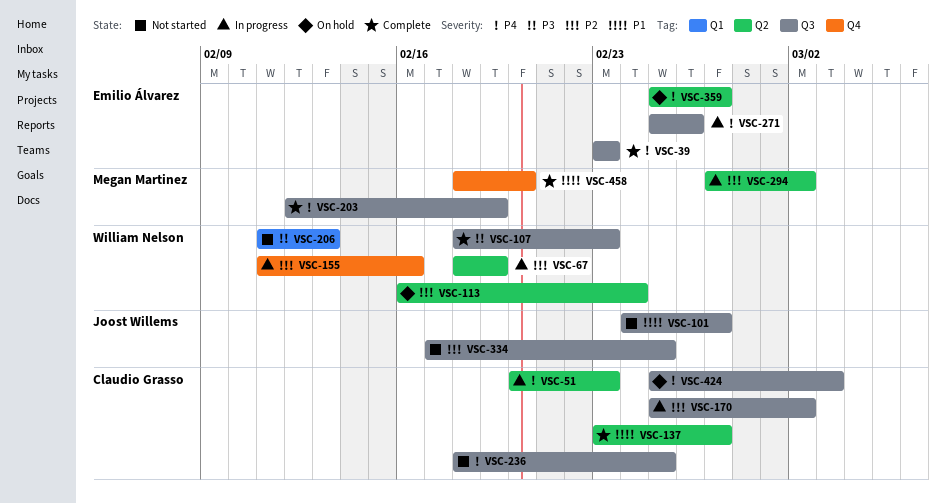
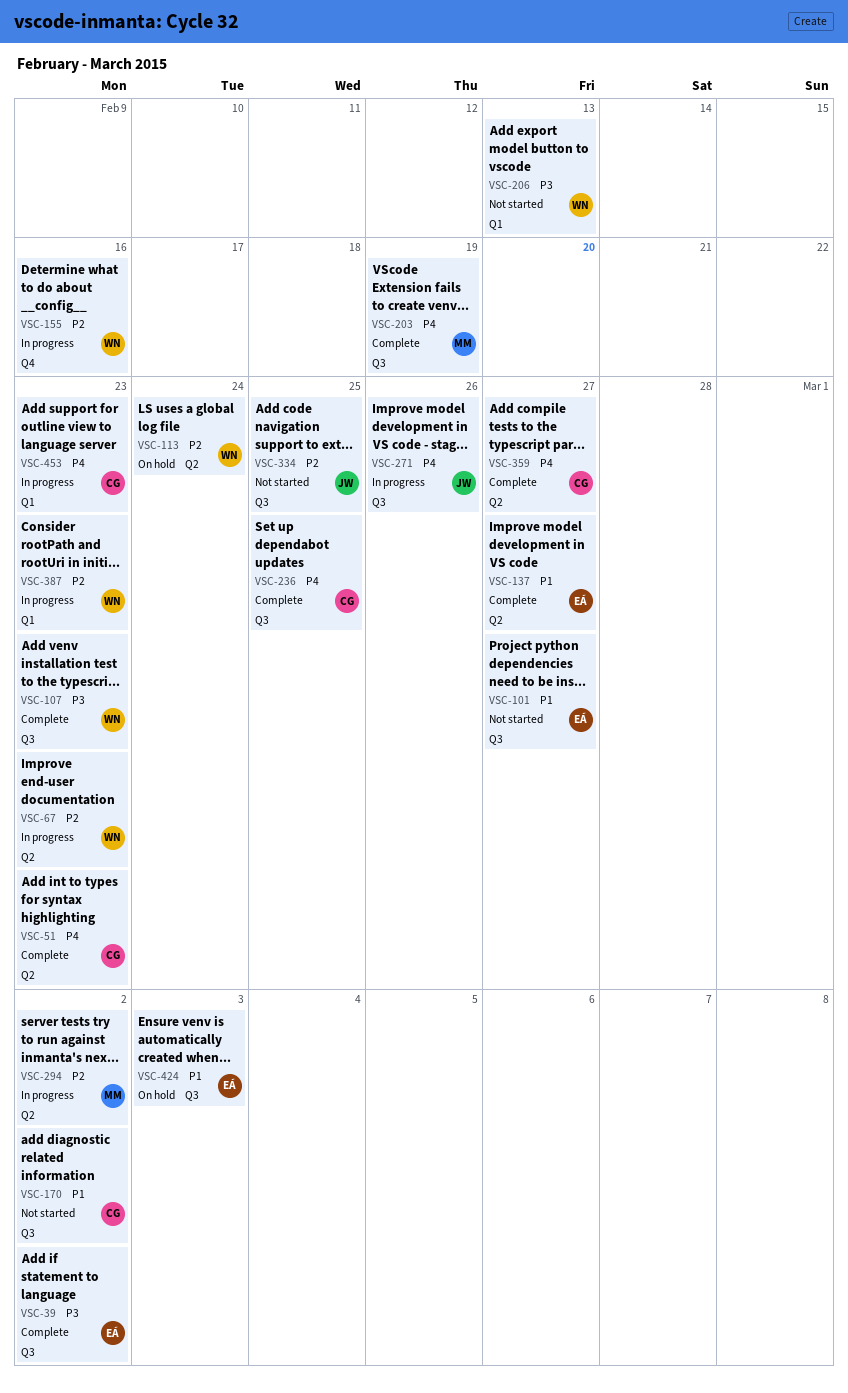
VSC-39, priority: P4 -> P3
VSC-39, due: Feb 23 -> Mar 2
VSC-51, status: In progress -> Complete
VSC-67, due: Feb 19 -> Feb 23
VSC-101, owner: Joost Willems -> Emilio Álvarez
VSC-137, owner: Claudio Grasso -> Emilio Álvarez
VSC-170, status: In progress -> Not started
VSC-170, priority: P2 -> P1
VSC-236, status: Not started -> Complete
VSC-271, owner: Emilio Álvarez -> Joost Willems
VSC-359, status: On hold -> Complete
VSC-359, owner: Emilio Álvarez -> Claudio Grasso
VSC-387: none -> present
VSC-424, owner: Claudio Grasso -> Emilio Álvarez
VSC-424, priority: P4 -> P1
VSC-453: none -> present
VSC-458: present -> none

